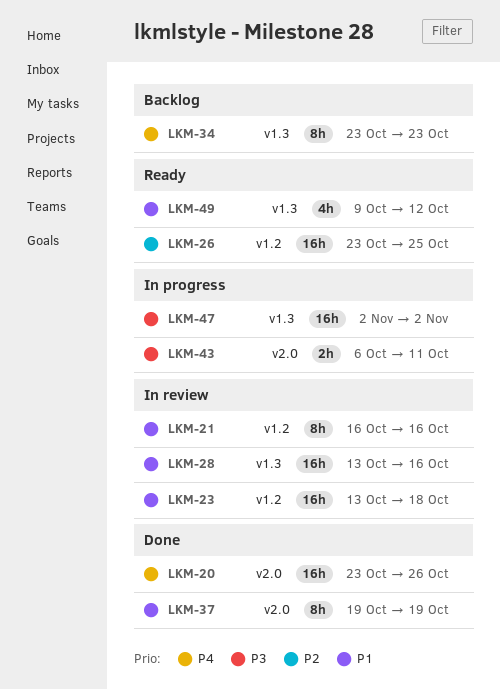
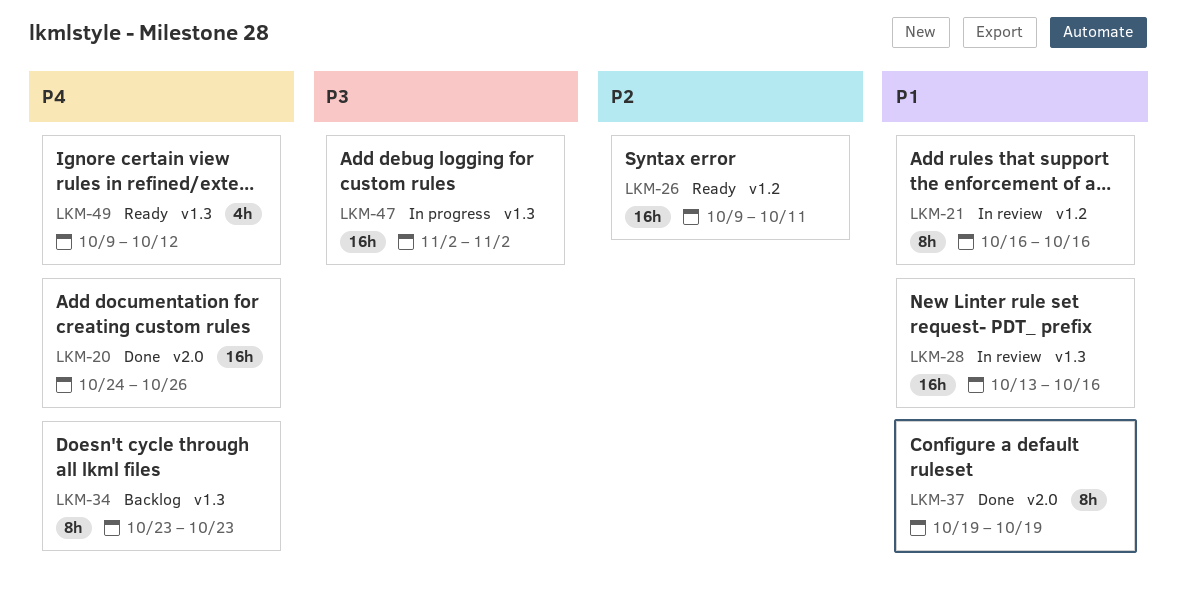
LKM-20, start: Oct 23 -> Oct 24
LKM-23: present -> none
LKM-26, start: Oct 23 -> Oct 9
LKM-26, due: Oct 25 -> Oct 11
LKM-43: present -> none
LKM-49, priority: P1 -> P4

